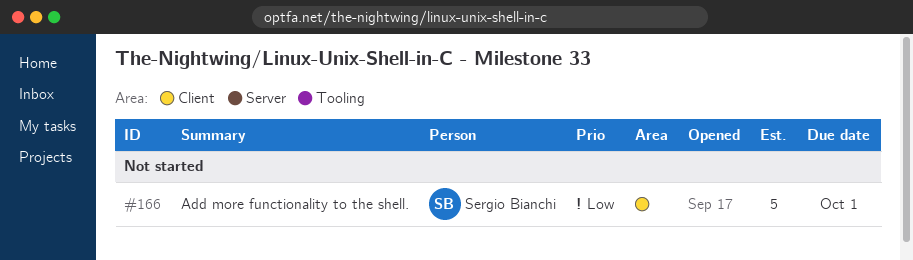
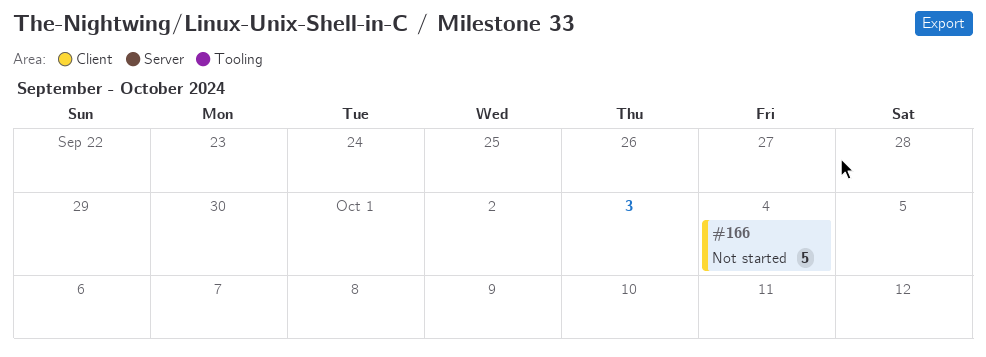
#166, due: Oct 1 -> Oct 4

